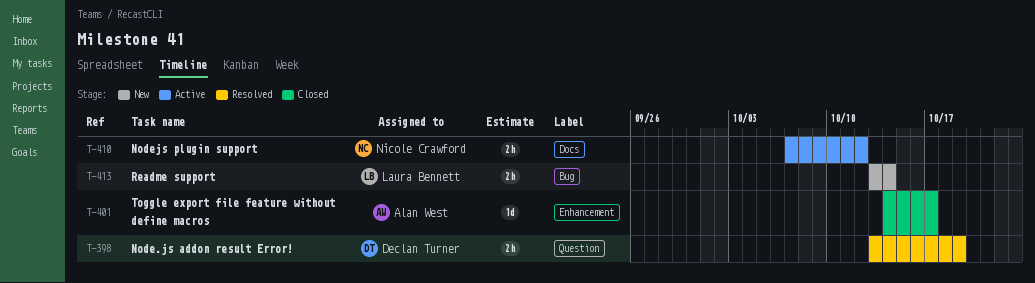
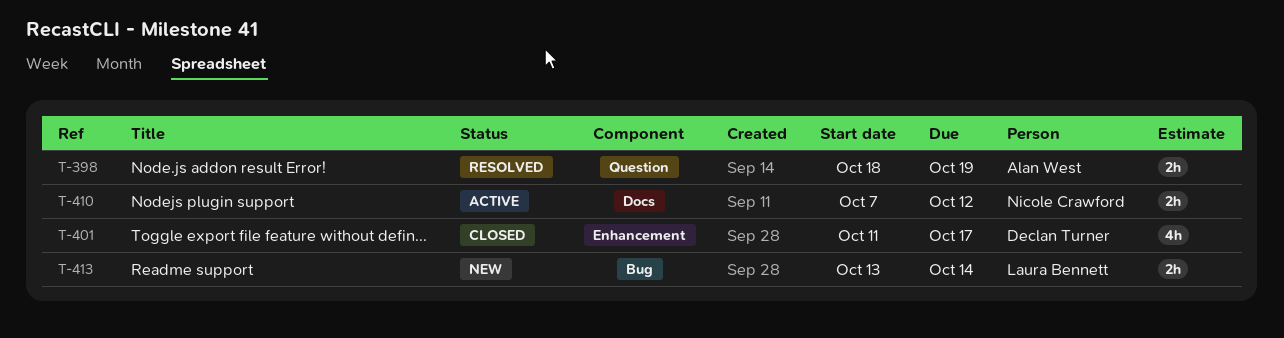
T-398, owner: Declan Turner -> Alan West
T-398, start: Oct 13 -> Oct 18
T-401, owner: Alan West -> Declan Turner
T-401, estimate: 1d -> 4h
T-401, start: Oct 14 -> Oct 11

